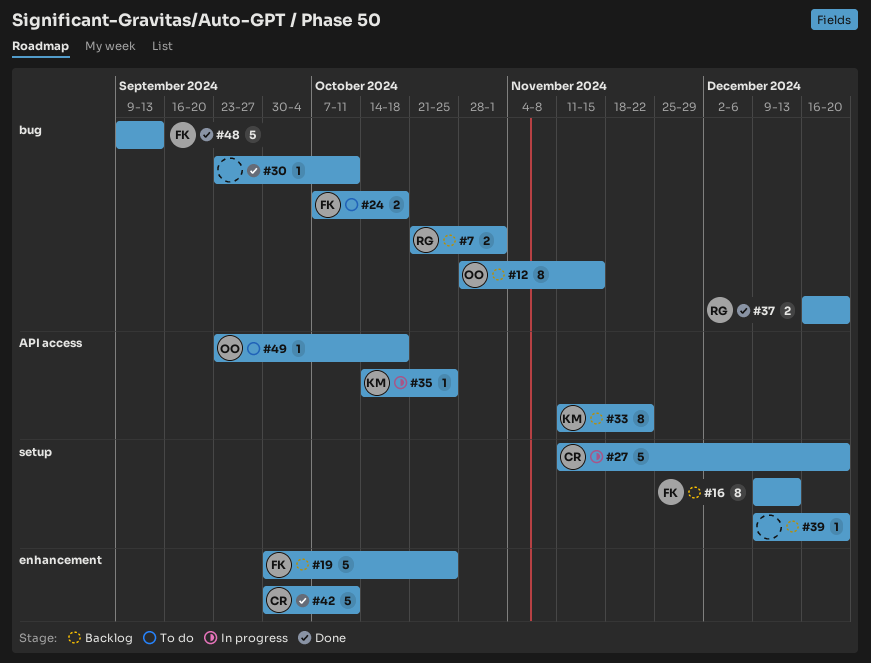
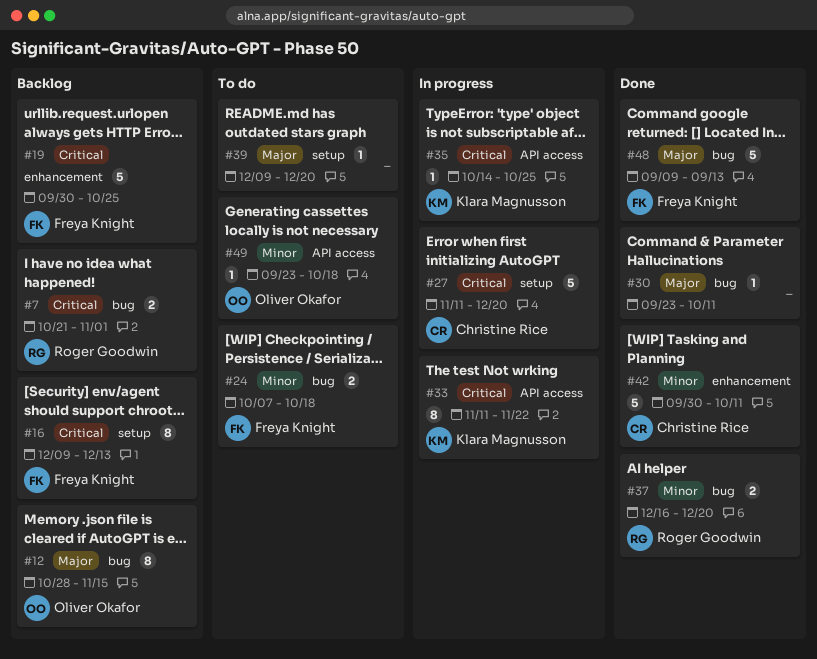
#33, status: Backlog -> In progress
#39, status: Backlog -> To do

